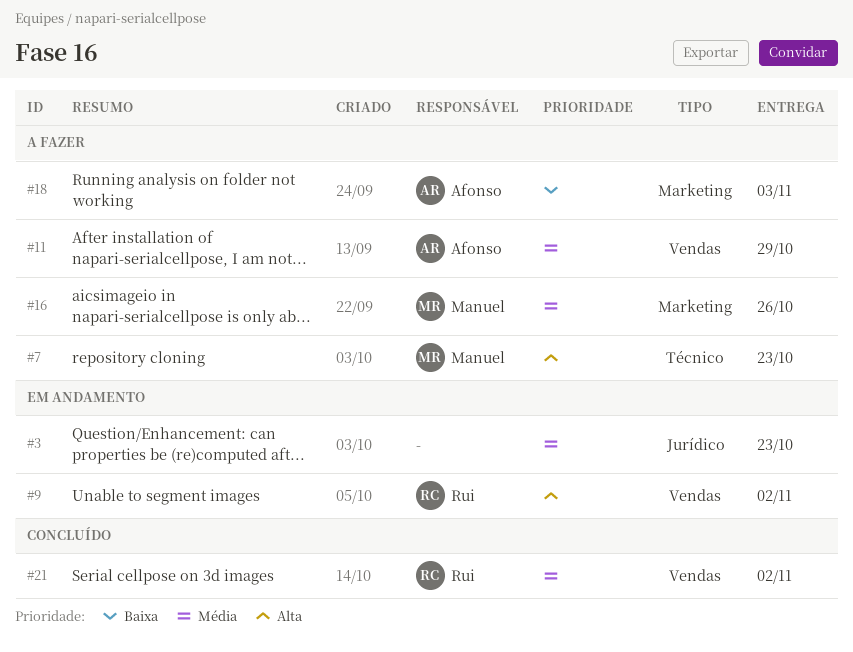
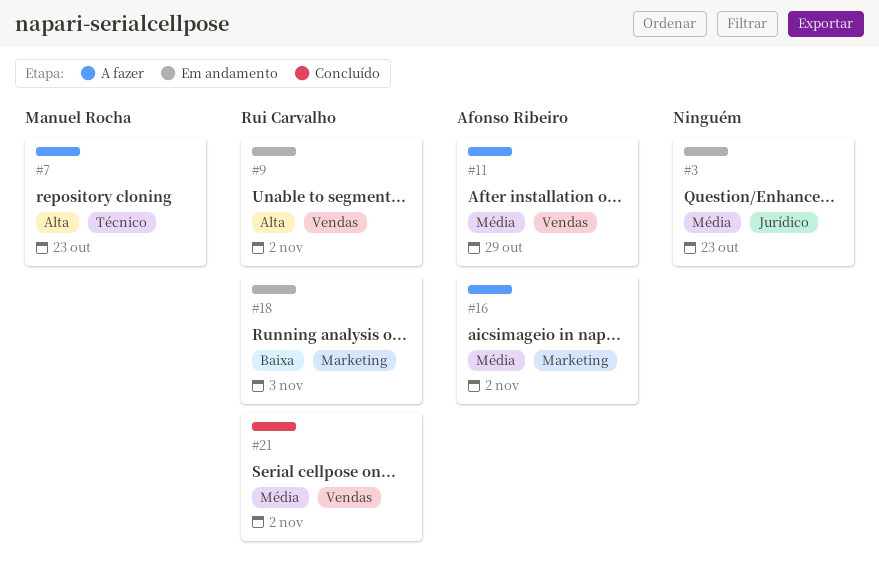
#16, owner: Manuel Rocha -> Afonso Ribeiro
#16, due: Oct 26 -> Nov 2
#18, status: A fazer -> Em andamento
#18, owner: Afonso Ribeiro -> Rui Carvalho

